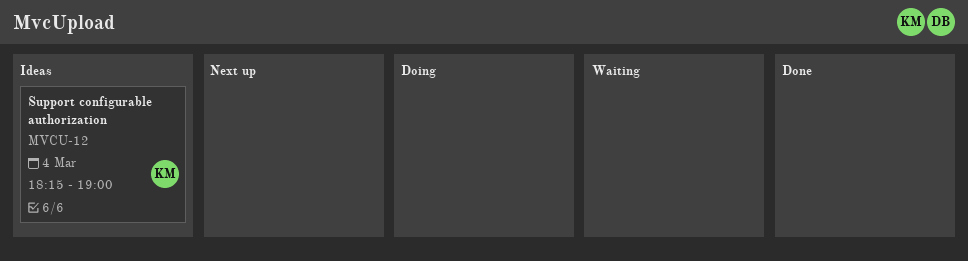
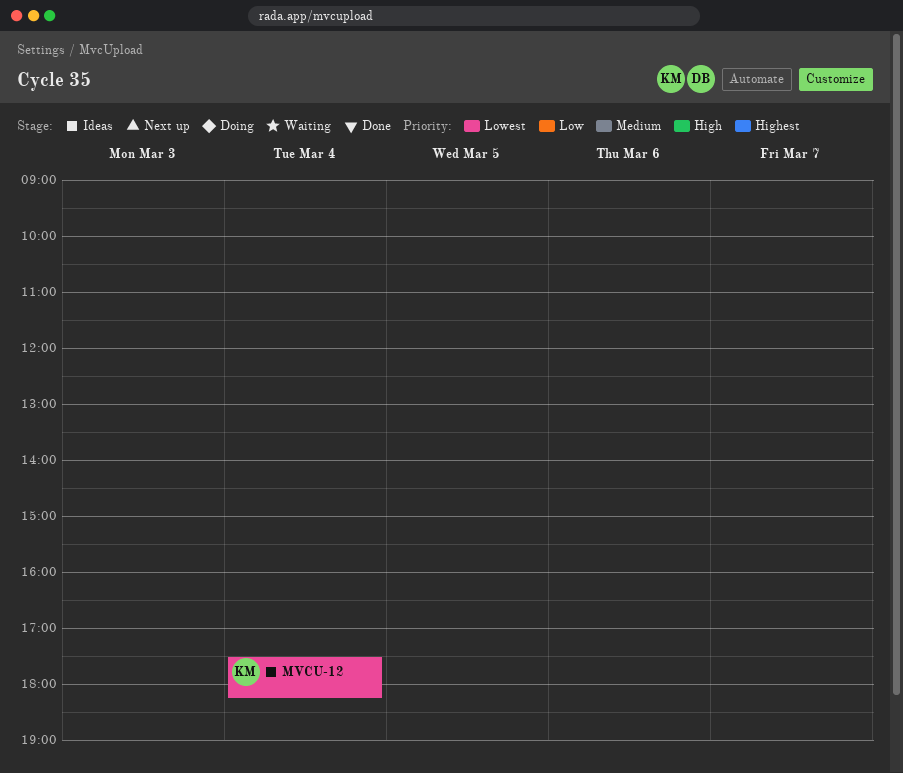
MVCU-12, begins: 18:15 -> 17:30
MVCU-12, ends: 19:00 -> 18:15

